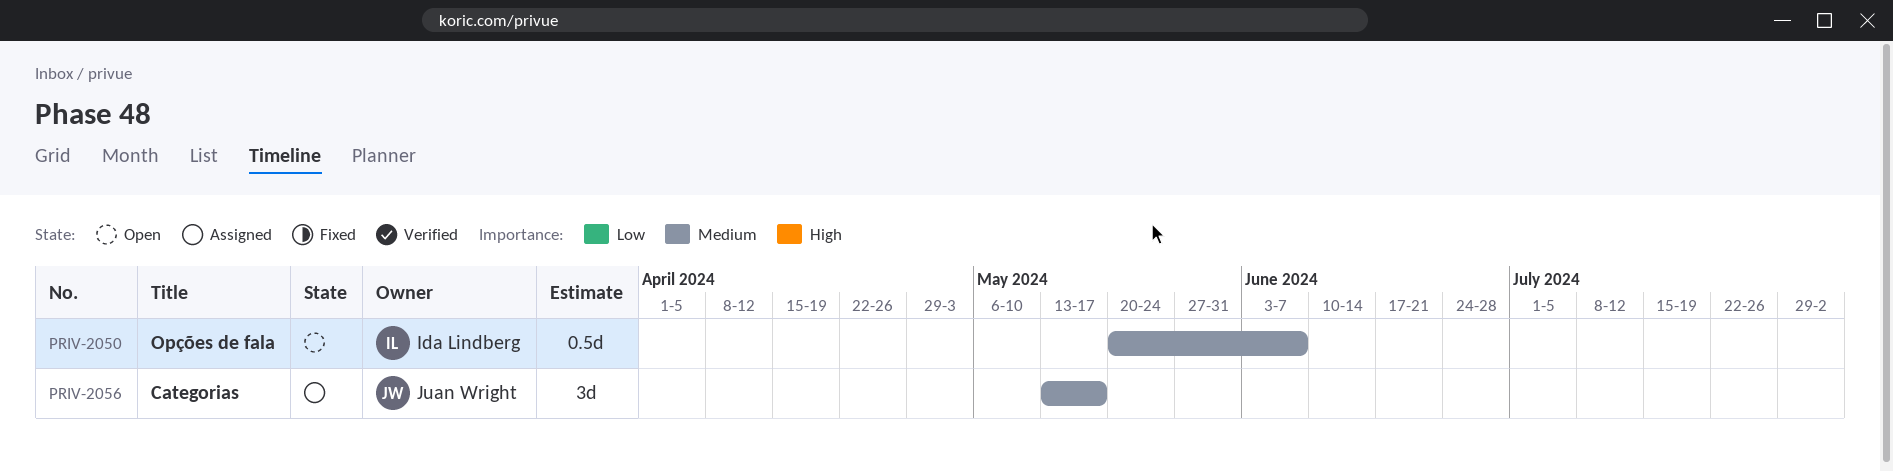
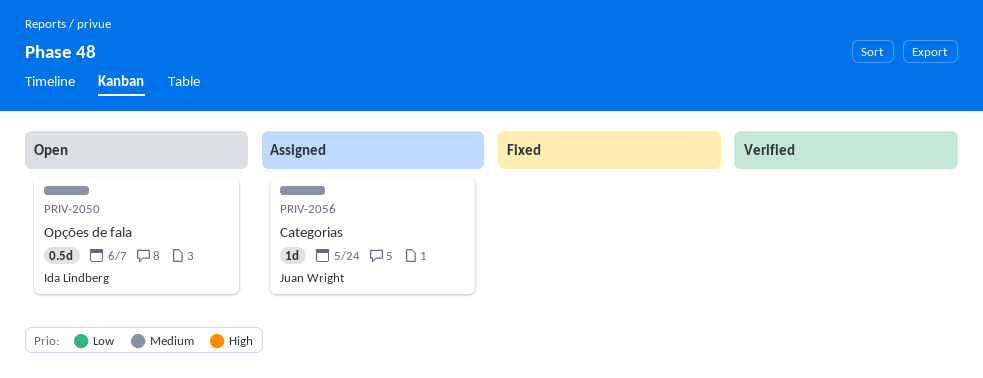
PRIV-2056, estimate: 3d -> 1d
PRIV-2056, due: May 17 -> May 24

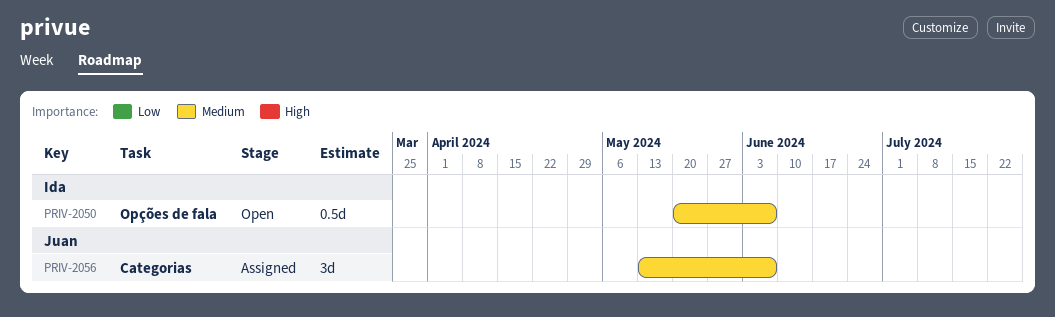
PRIV-2056, estimate: 1d -> 3d
PRIV-2056, due: May 24 -> Jun 7

